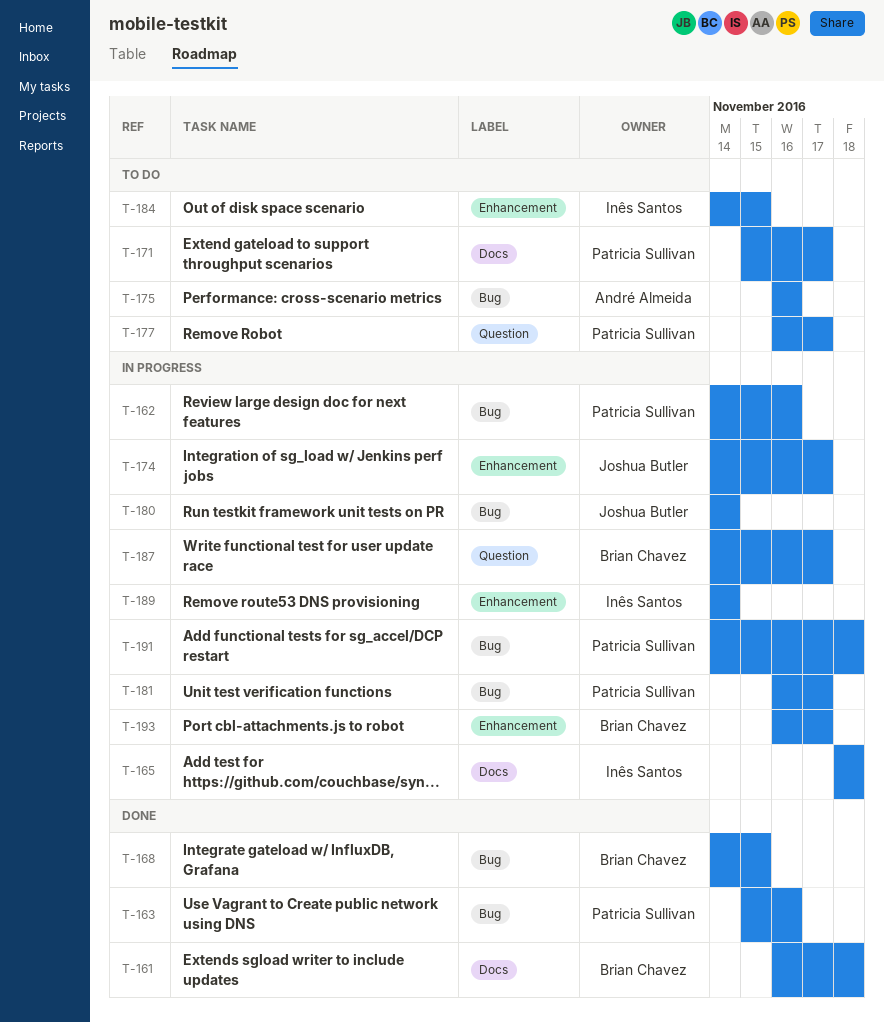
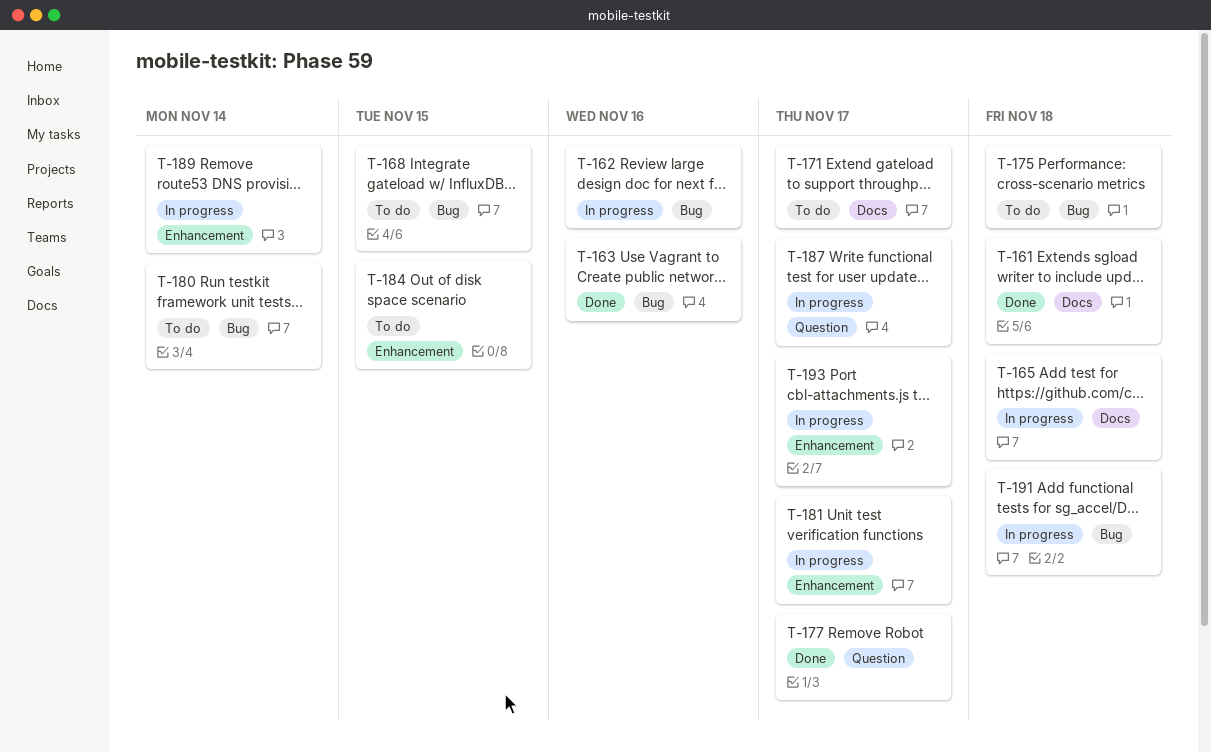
T-168, status: Done -> To do
T-174: present -> none
T-175, due: Nov 16 -> Nov 18
T-177, status: To do -> Done
T-180, status: In progress -> To do
T-181, label: Bug -> Enhancement

